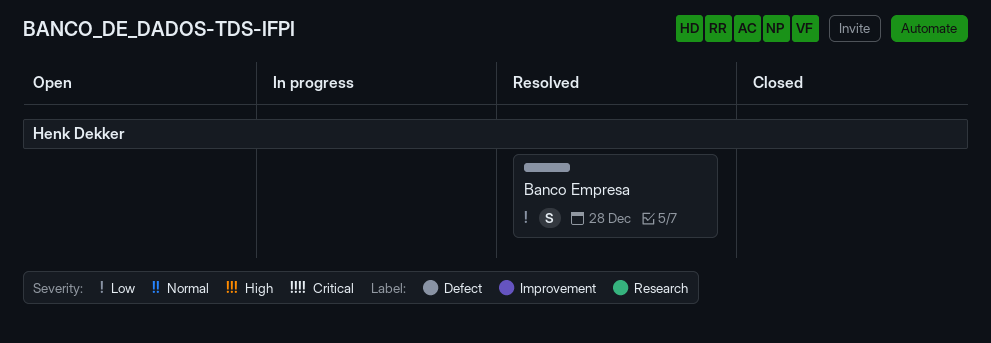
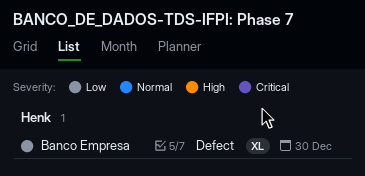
Banco Empresa, estimate: S -> XL
Banco Empresa, due: Dec 28 -> Dec 30

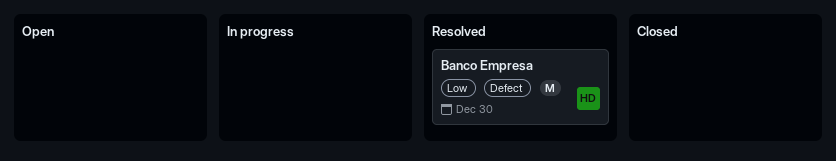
Banco Empresa, estimate: XL -> M

